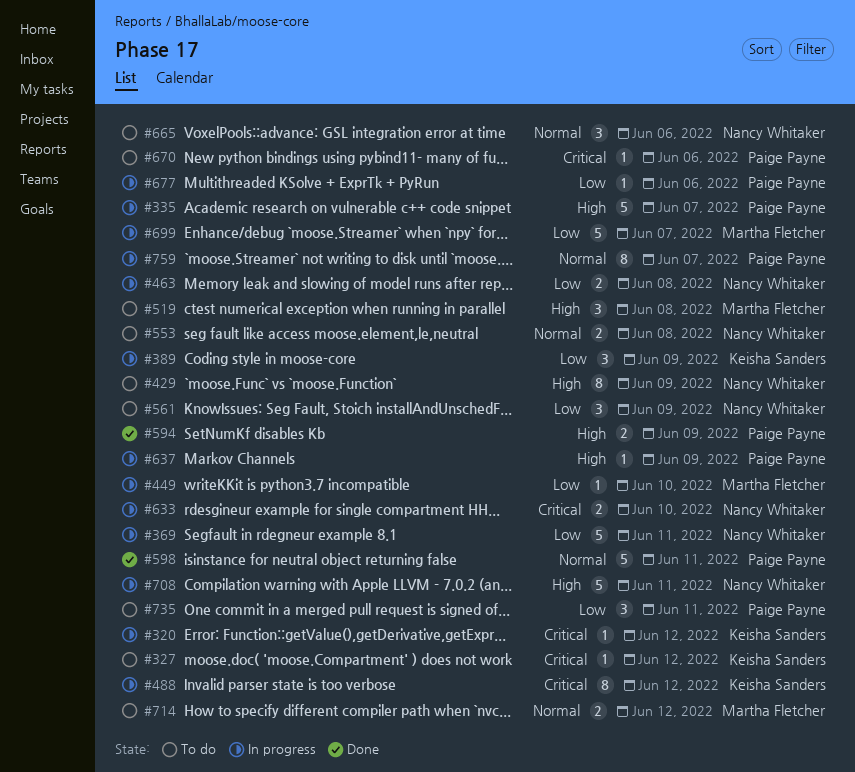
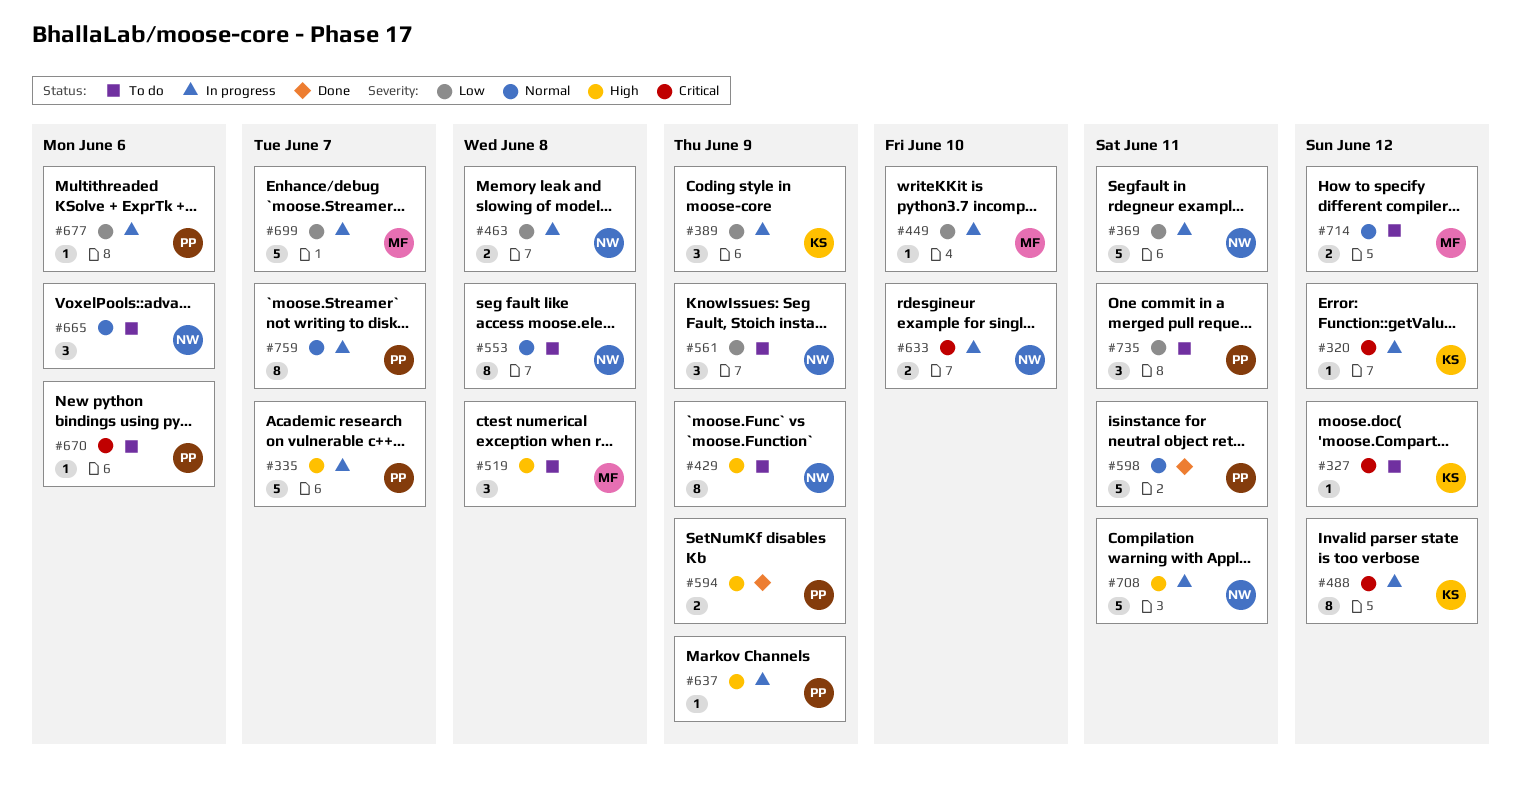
#553, estimate: 2 -> 8

